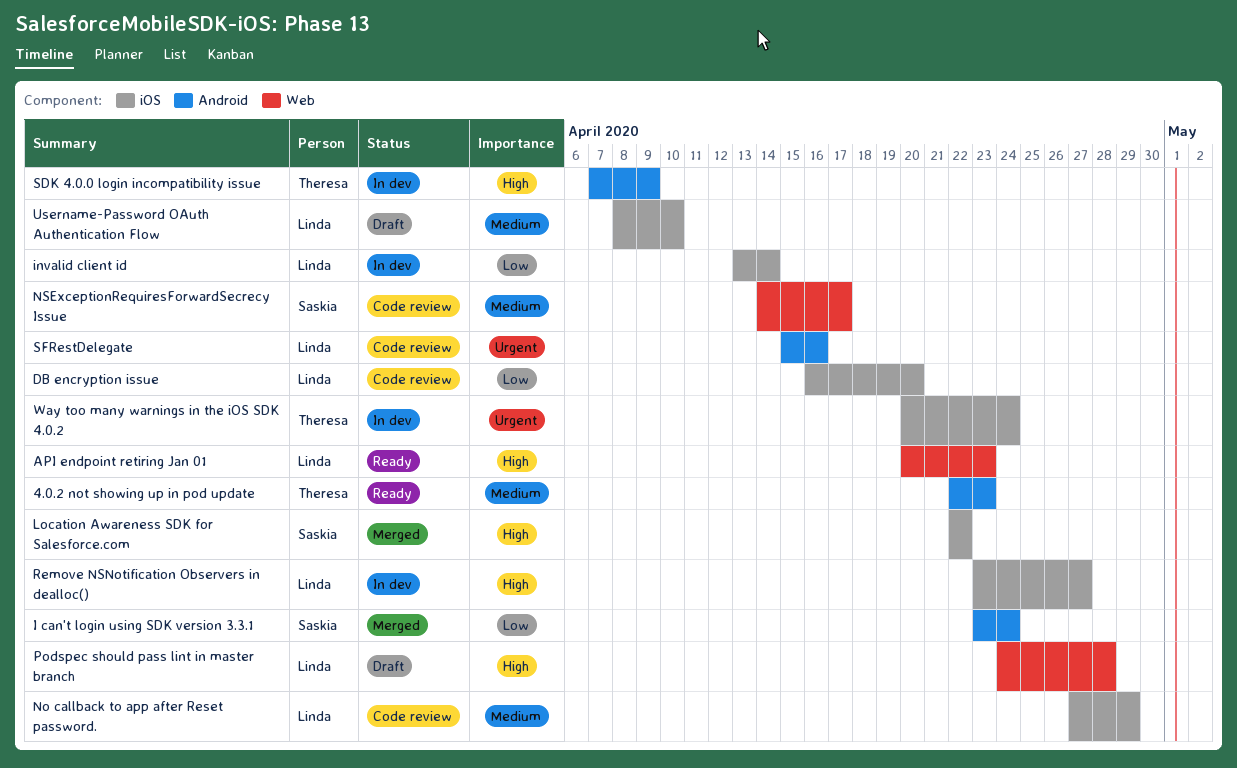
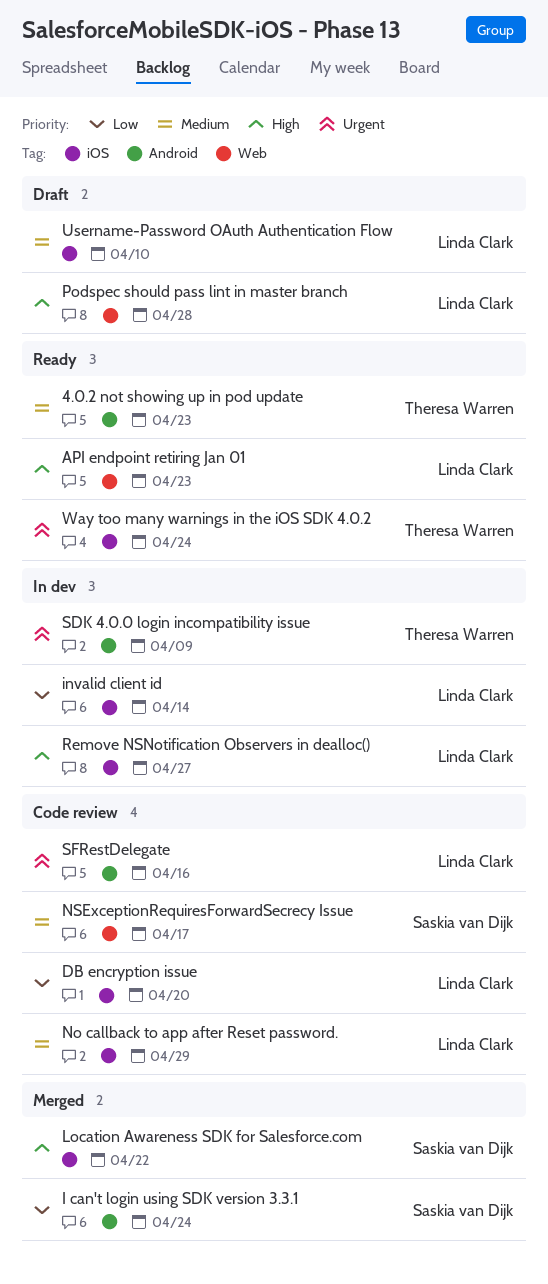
SDK 4.0.0 login incompatibility issue, priority: High -> Urgent
Way too many warnings in the iOS SDK 4.0.2, status: In dev -> Ready

